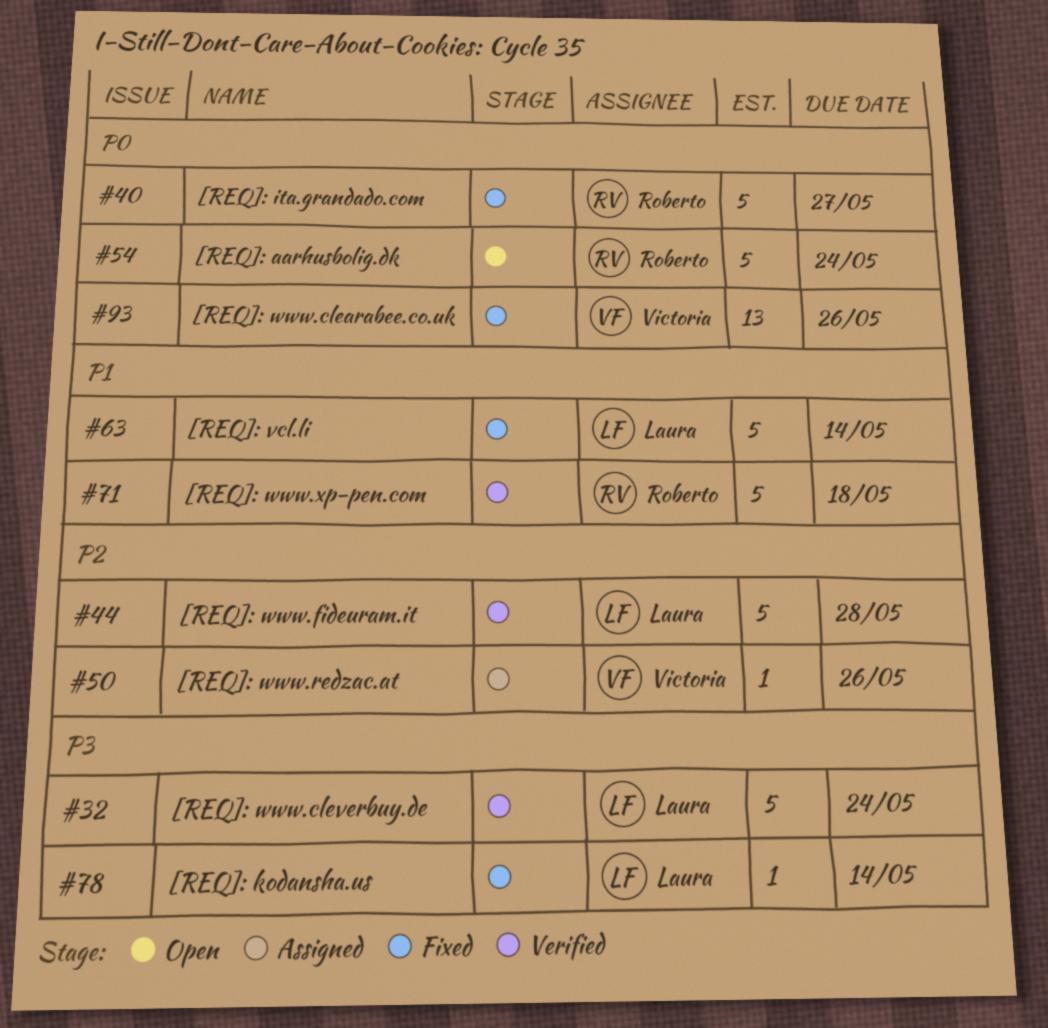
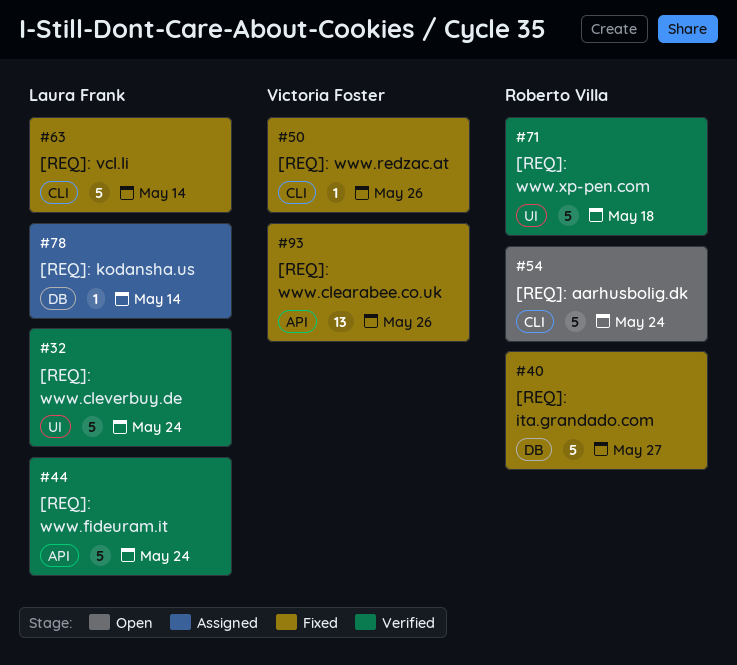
#44, due: May 28 -> May 24
#50, status: Assigned -> Fixed
#78, status: Fixed -> Assigned

